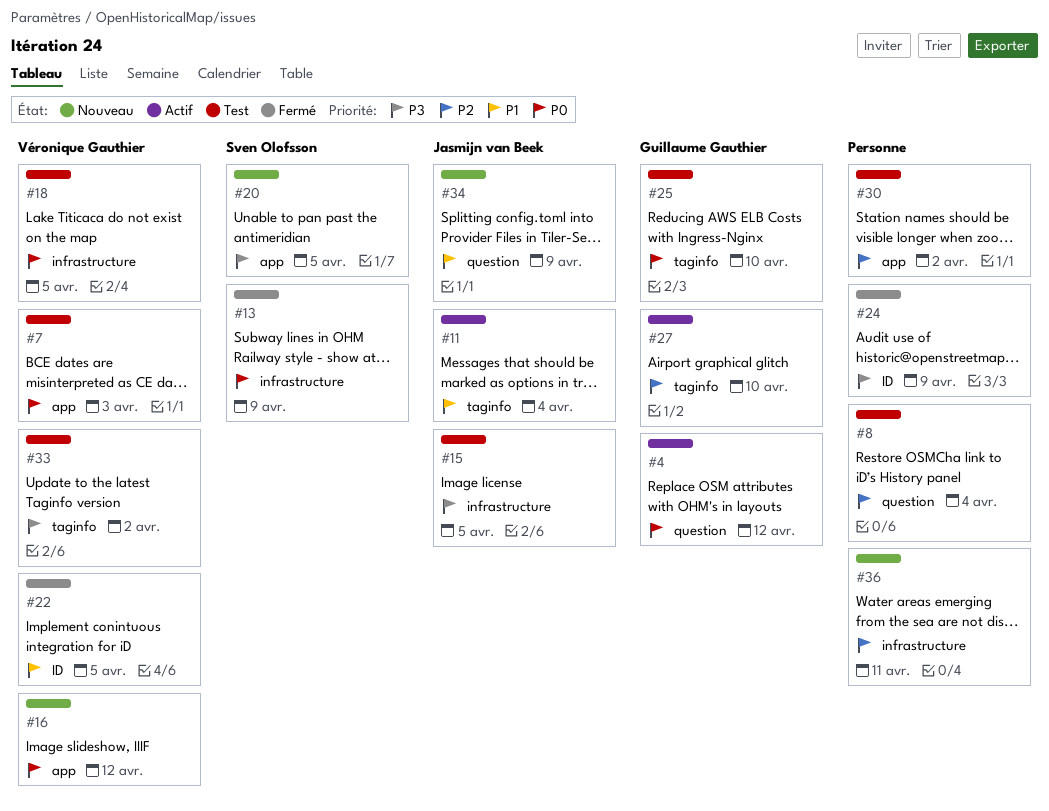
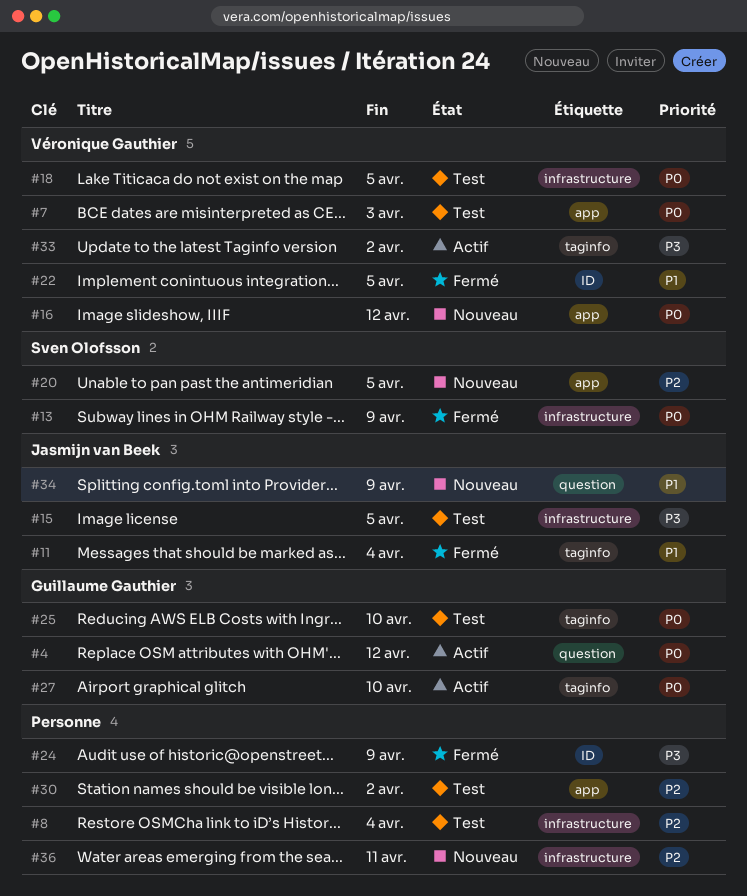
#8, label: question -> infrastructure
#11, status: Actif -> Fermé
#20, priority: P3 -> P2
#27, priority: P2 -> P0
#33, status: Test -> Actif

